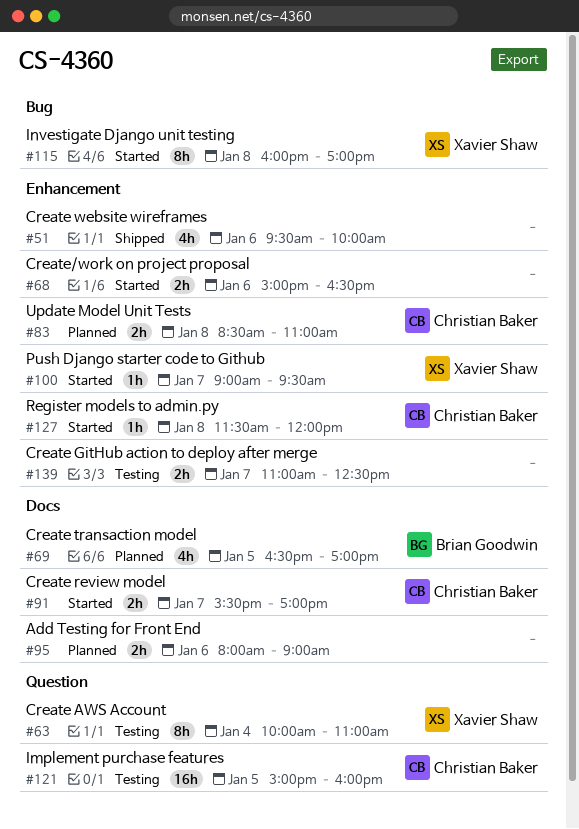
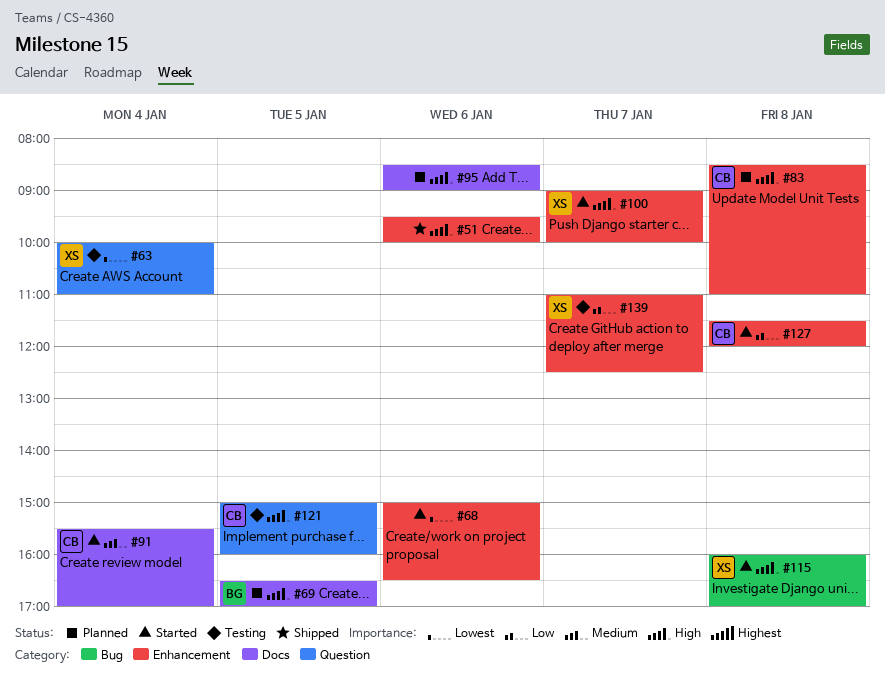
#91, day: Jan 7 -> Jan 4
#95, begins: 08:00 -> 08:30
#100, ends: 09:30 -> 10:00
#139, owner: none -> Xavier Shaw

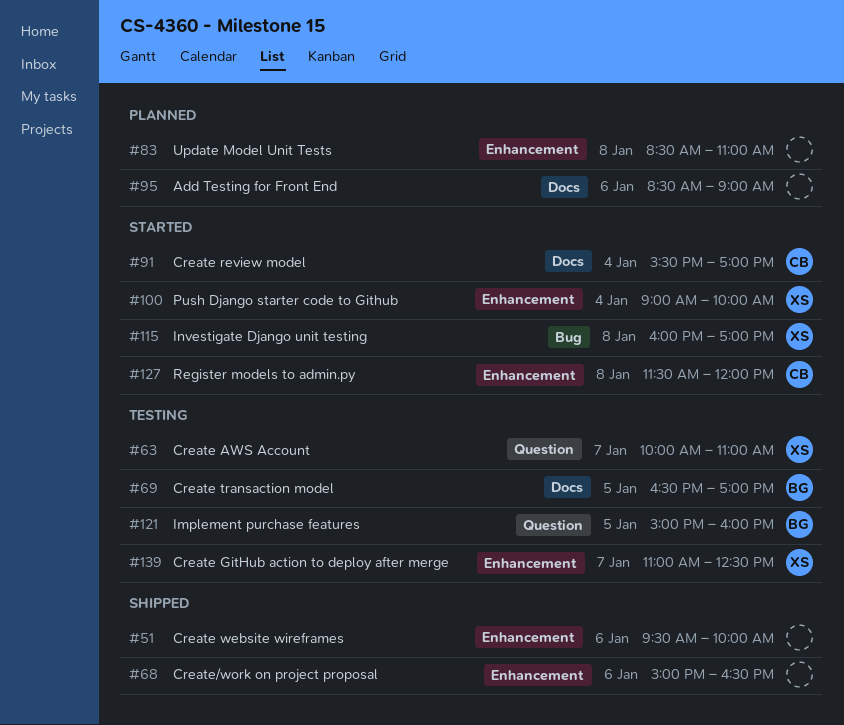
#63, day: Jan 4 -> Jan 7
#68, status: Started -> Shipped
#69, status: Planned -> Testing
#83, owner: CB -> none
#100, day: Jan 7 -> Jan 4
#121, owner: CB -> BG

